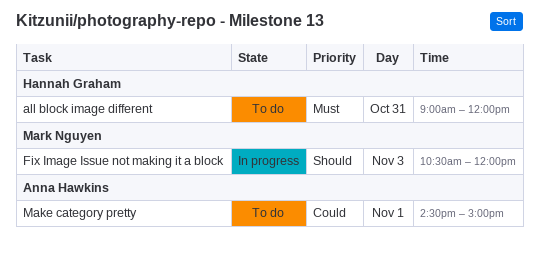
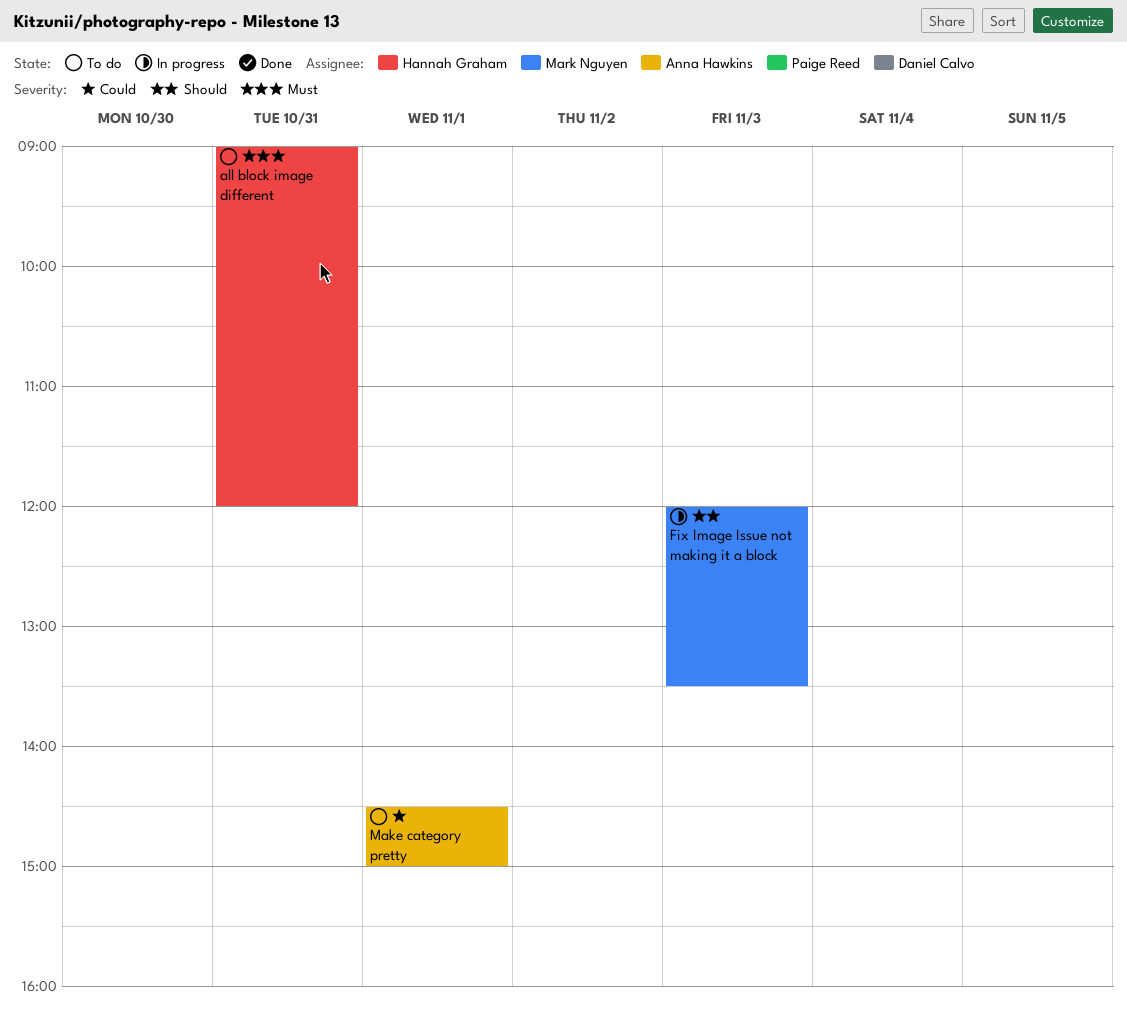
Fix Image Issue not making it a block, begins: 10:30 -> 12:00
Fix Image Issue not making it a block, ends: 12:00 -> 13:30

